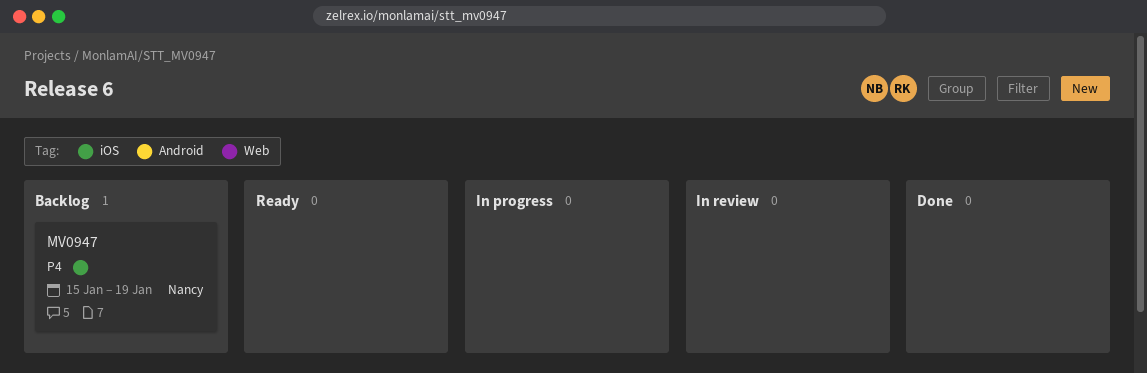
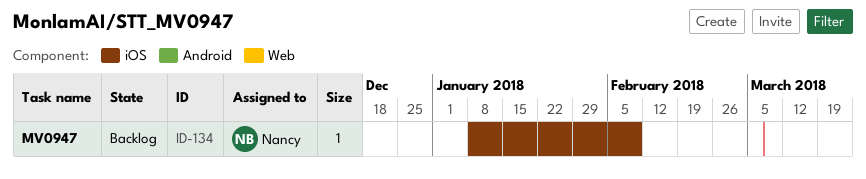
MV0947, start: Jan 15 -> Jan 8
MV0947, due: Jan 19 -> Feb 9

